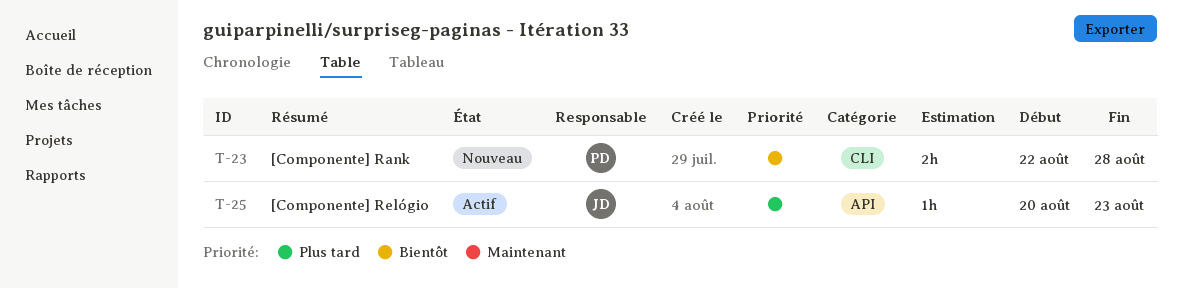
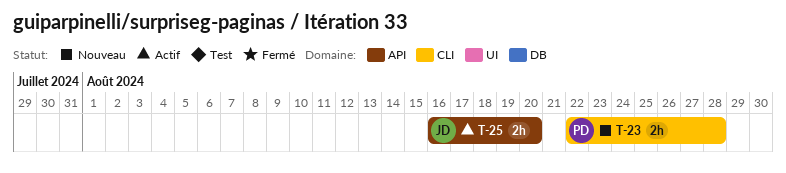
T-25, estimate: 1h -> 2h
T-25, start: Aug 20 -> Aug 16
T-25, due: Aug 23 -> Aug 20

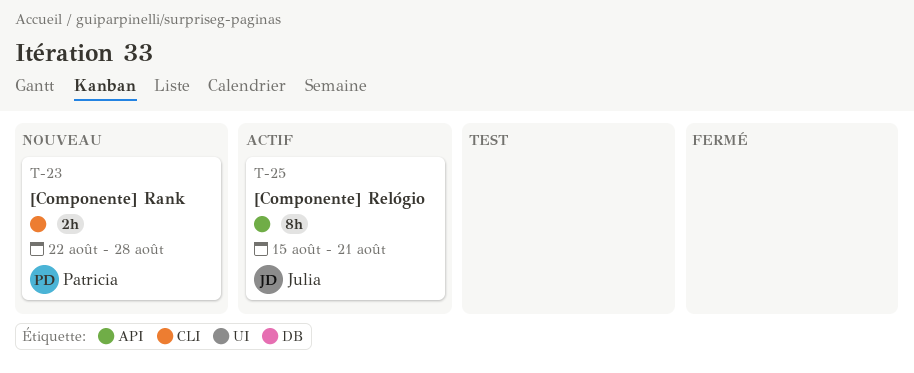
T-25, estimate: 2h -> 8h
T-25, start: Aug 16 -> Aug 15
T-25, due: Aug 20 -> Aug 21

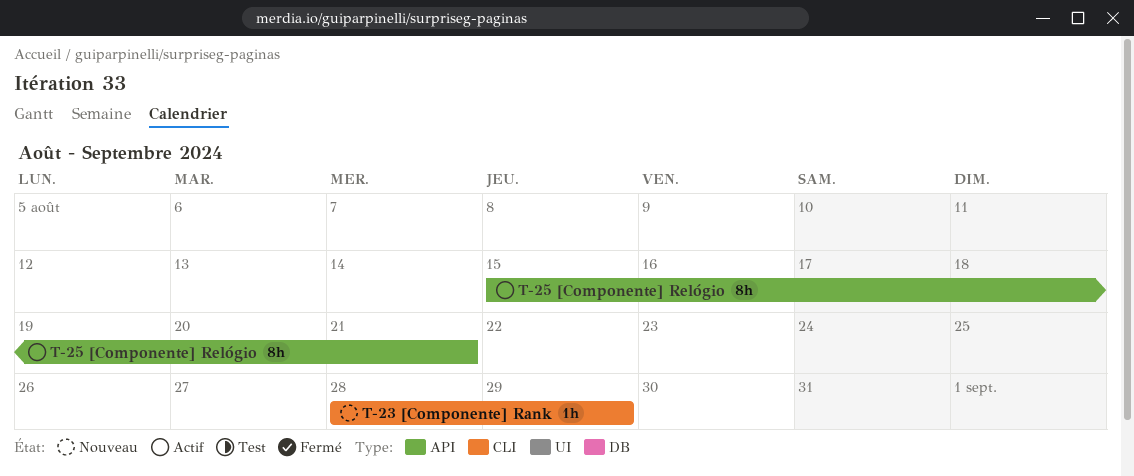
T-23, estimate: 2h -> 1h
T-23, start: Aug 22 -> Aug 28
T-23, due: Aug 28 -> Aug 29

